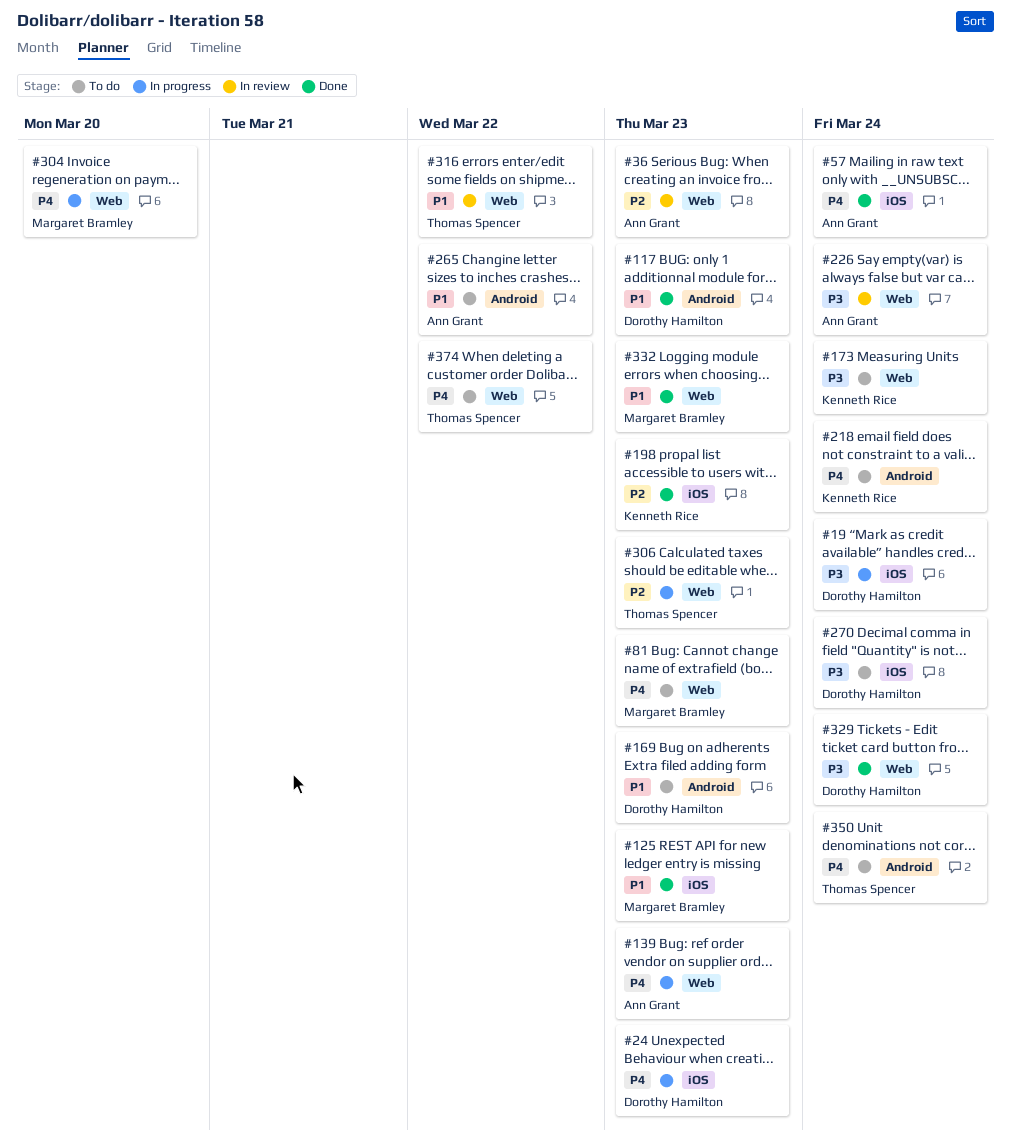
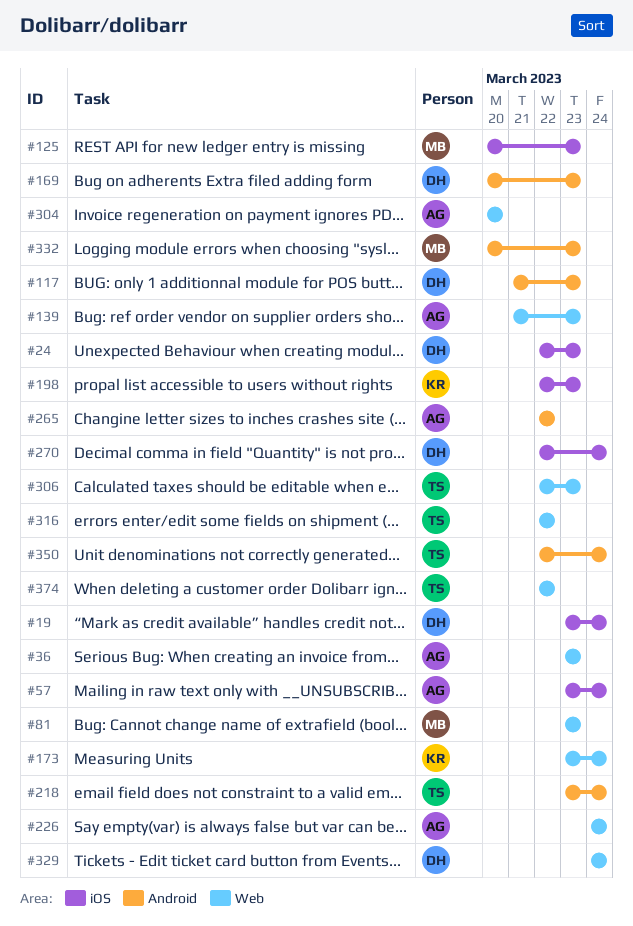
#218, owner: Kenneth Rice -> Thomas Spencer
#304, owner: Margaret Bramley -> Ann Grant
#332, label: Web -> Android

